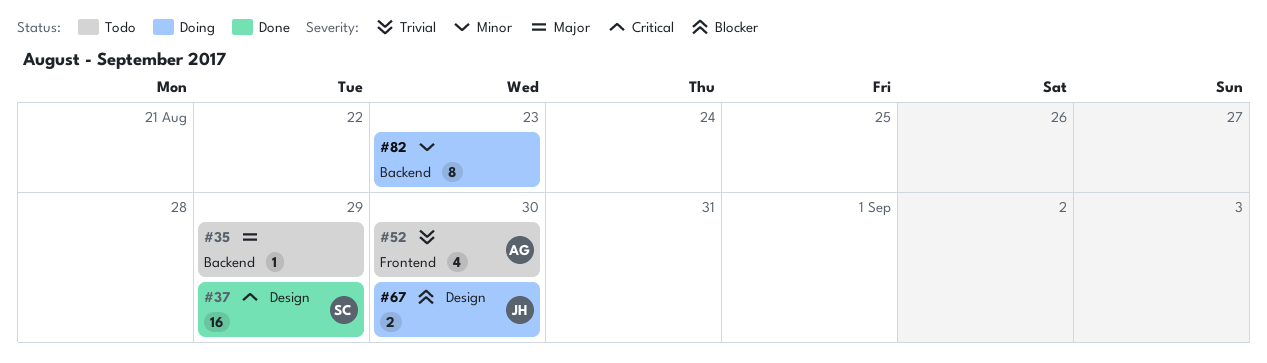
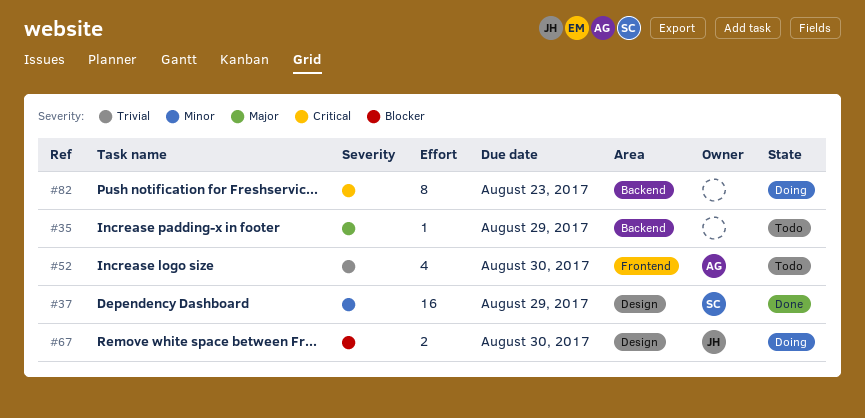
#37, priority: Critical -> Minor
#82, priority: Minor -> Critical

